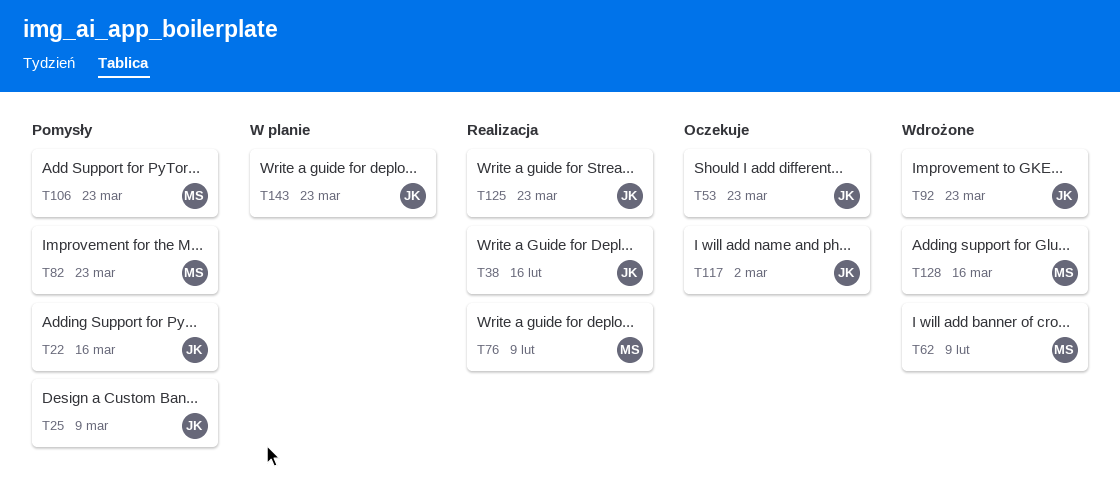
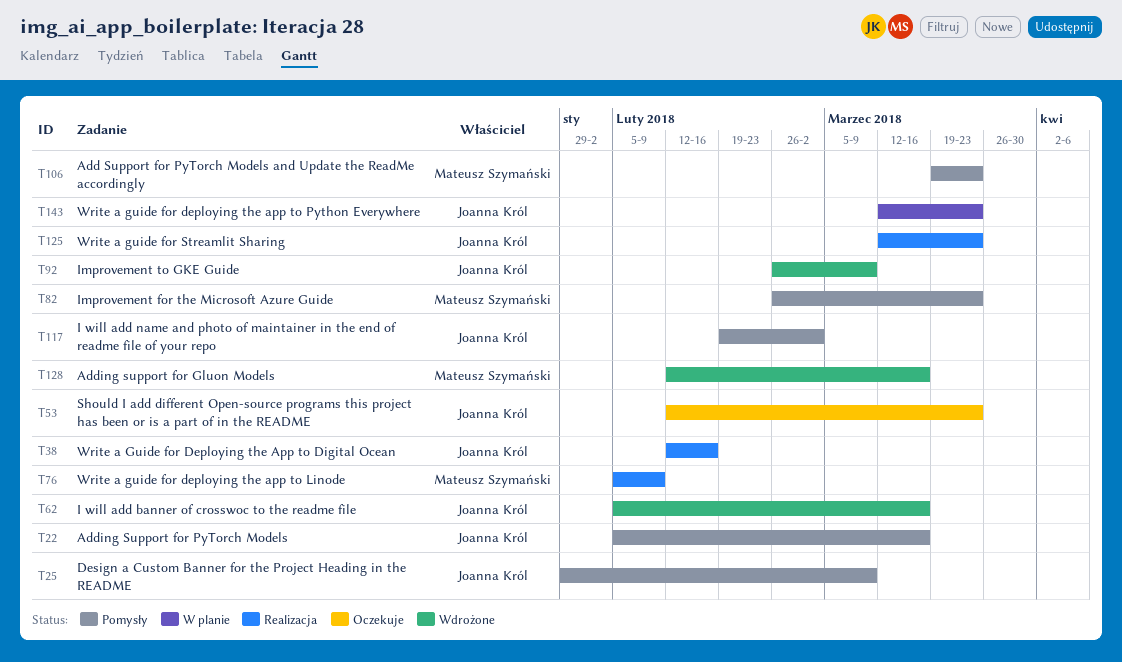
T62, owner: Mateusz Szymański -> Joanna Król
T62, due: Feb 9 -> Mar 16
T92, due: Mar 23 -> Mar 9
T117, status: Oczekuje -> Pomysły

